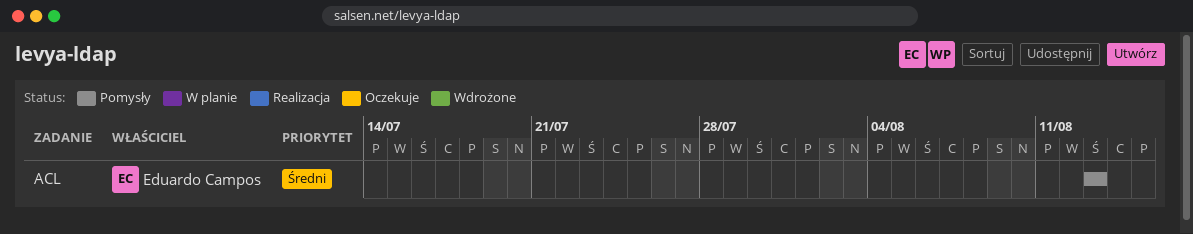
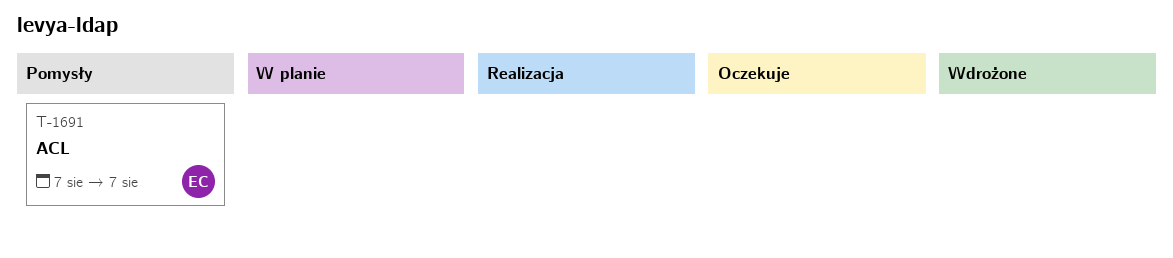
ACL, start: Aug 13 -> Aug 7
ACL, due: Aug 13 -> Aug 7

